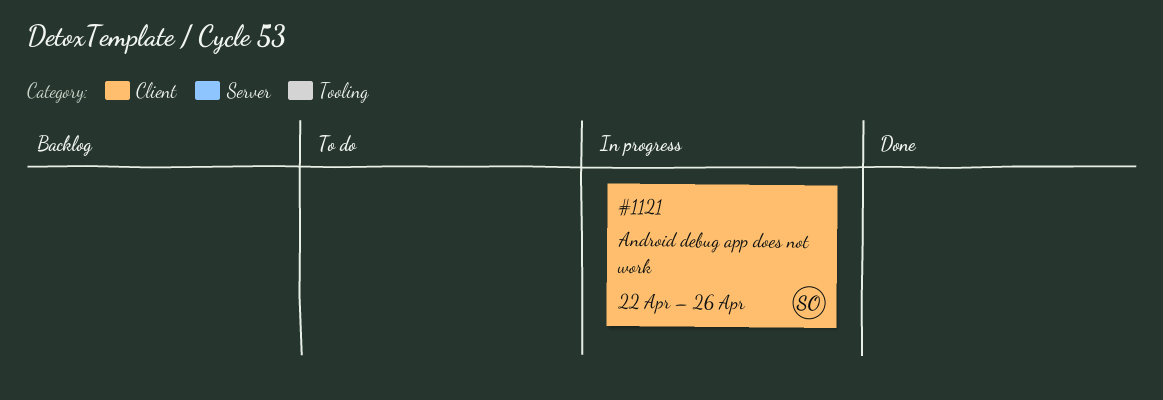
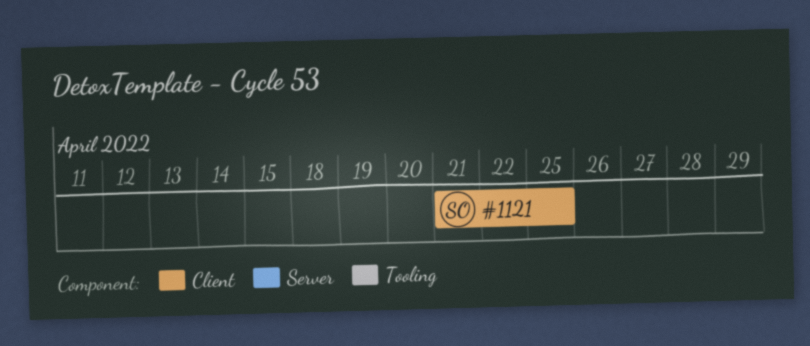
#1121, start: Apr 22 -> Apr 21
#1121, due: Apr 26 -> Apr 25

